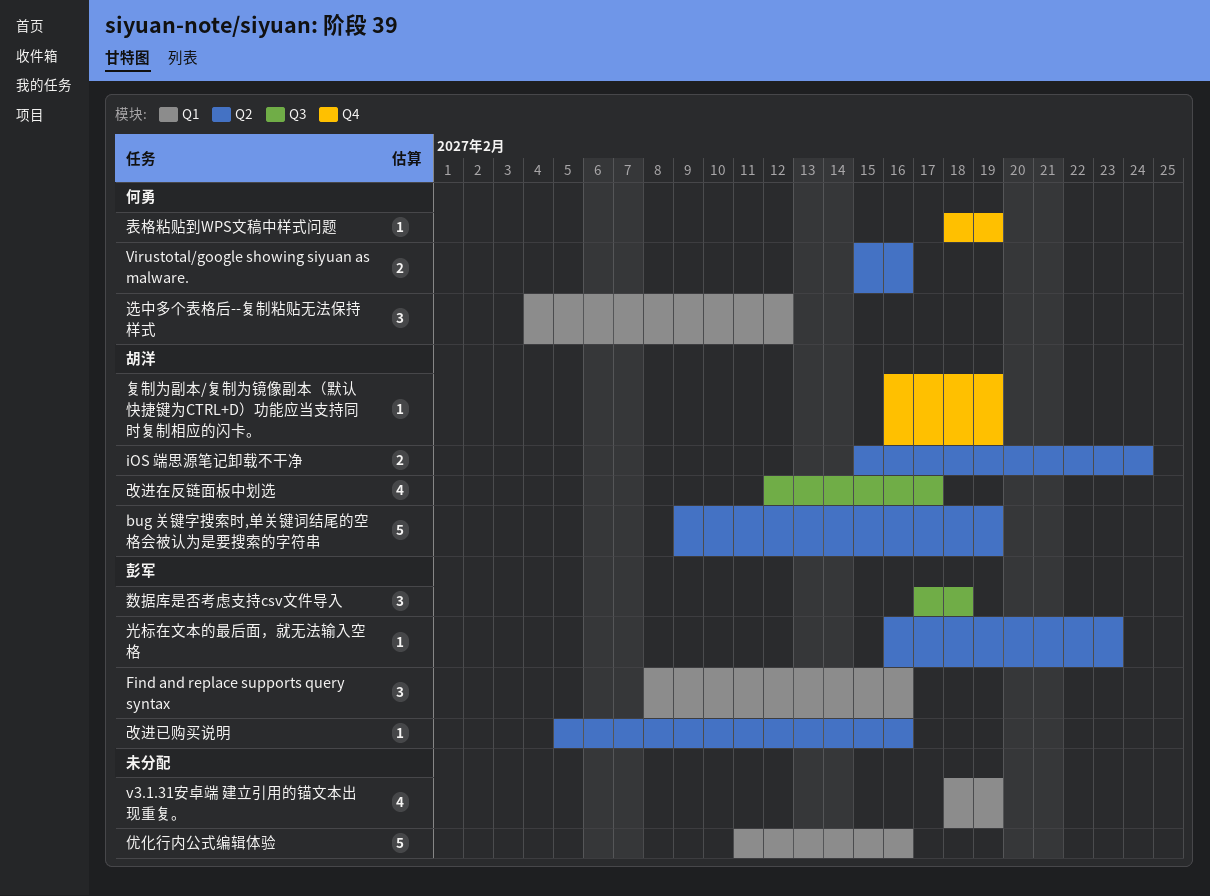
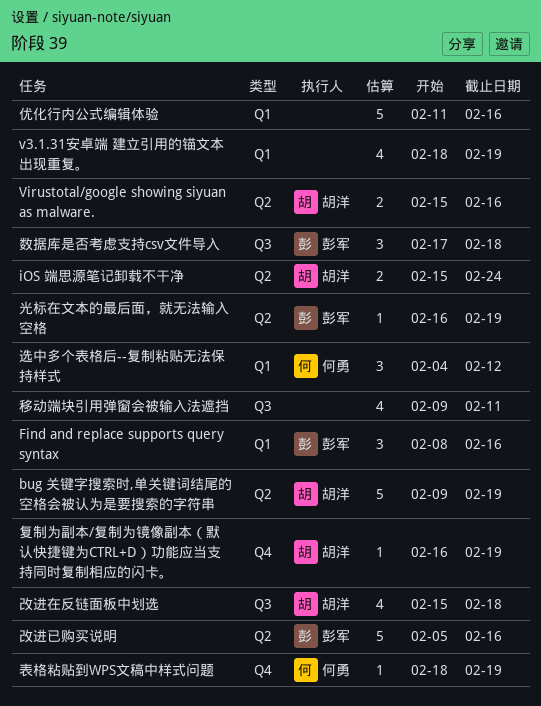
Virustotal/google showing siyuan as malware., owner: 何勇 -> 胡洋
光标在文本的最后面，就无法输入空格, due: Feb 23 -> Feb 19
改进在反链面板中划选, start: Feb 12 -> Feb 15
改进在反链面板中划选, due: Feb 17 -> Feb 18
改进已购买说明, estimate: 1 -> 5
移动端块引用弹窗会被输入法遮挡: none -> present

